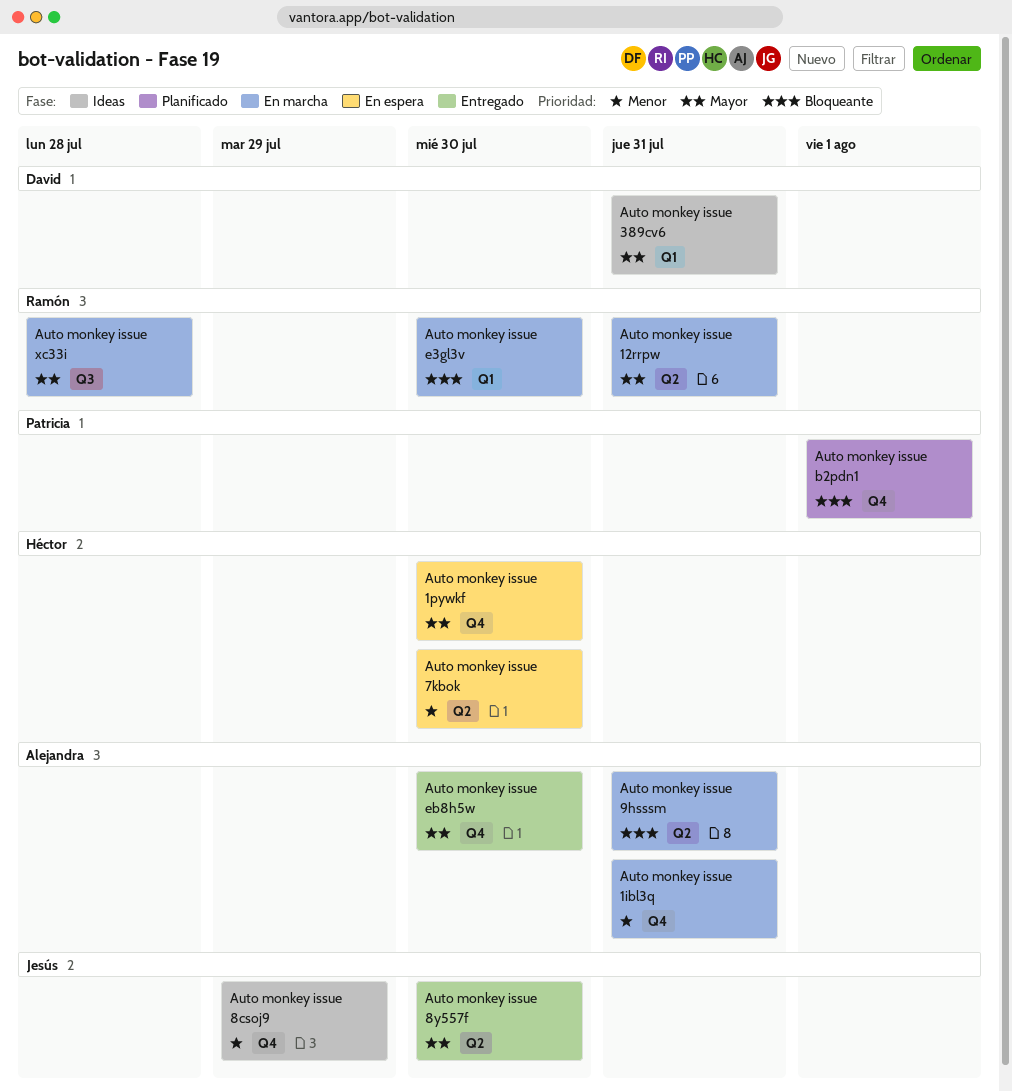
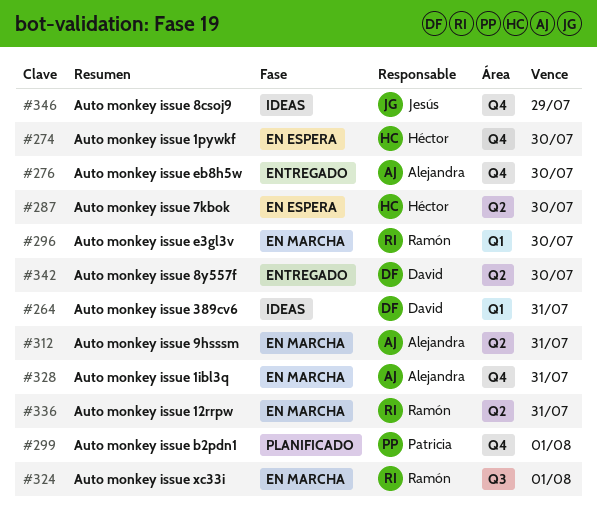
Auto monkey issue 8y557f, owner: Jesús -> David
Auto monkey issue xc33i, due: Jul 28 -> Aug 1

